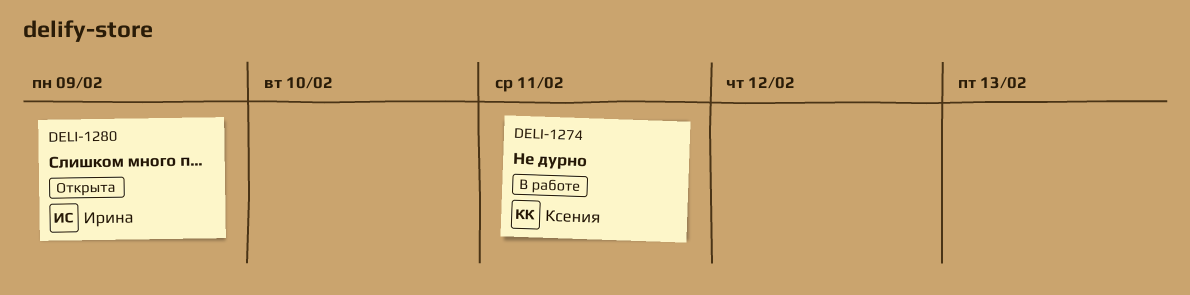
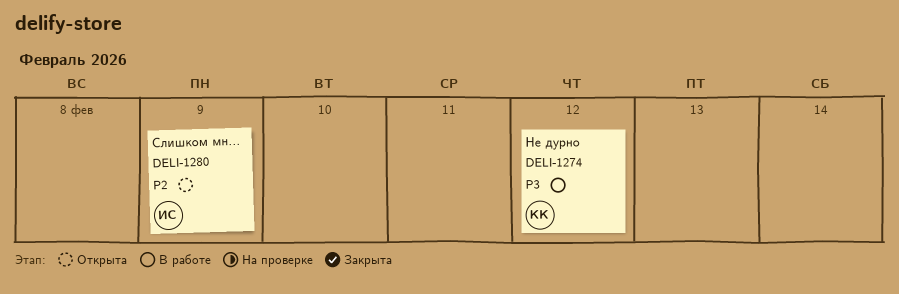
DELI-1274, due: Feb 11 -> Feb 12

